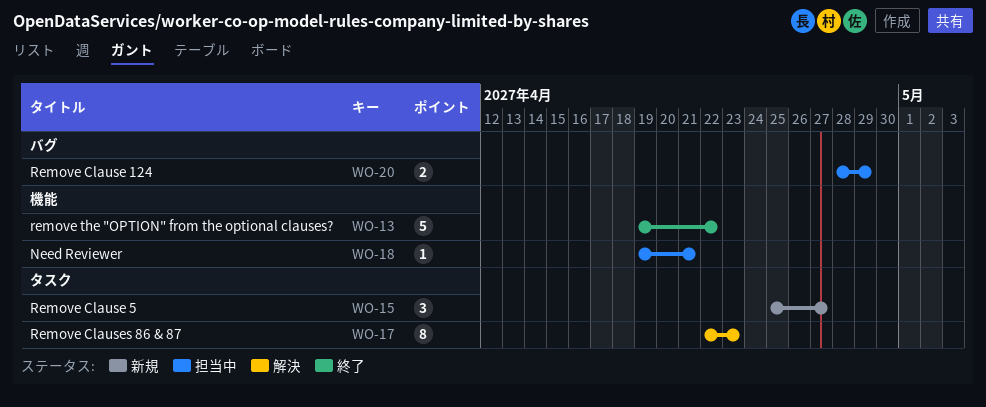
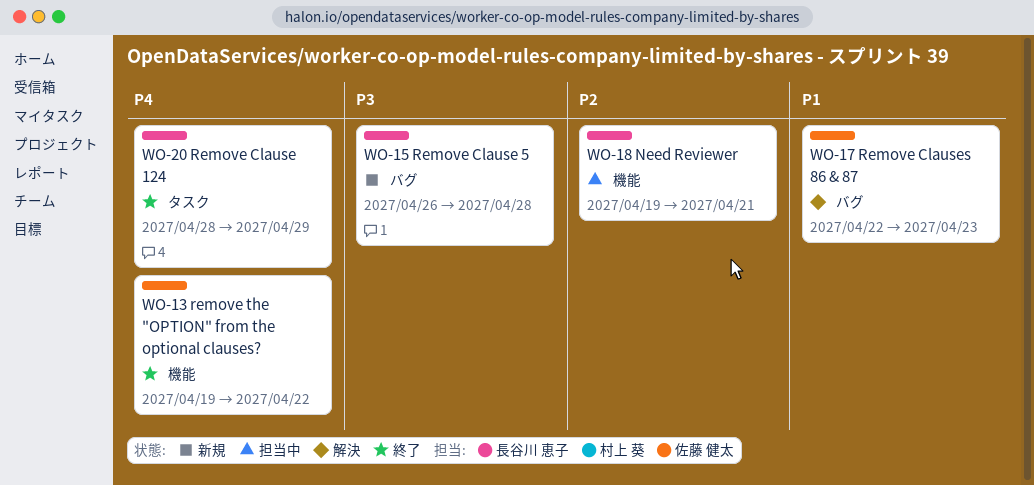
WO-15, label: タスク -> バグ
WO-15, start: Apr 25 -> Apr 26
WO-15, due: Apr 27 -> Apr 28
WO-17, label: タスク -> バグ
WO-20, status: 担当中 -> 終了
WO-20, label: バグ -> タスク

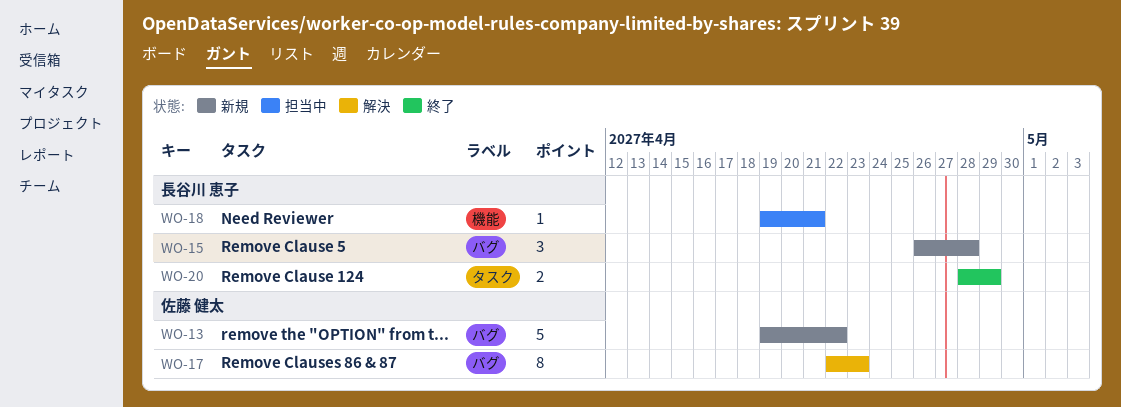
WO-13, status: 終了 -> 新規
WO-13, label: 機能 -> バグ

